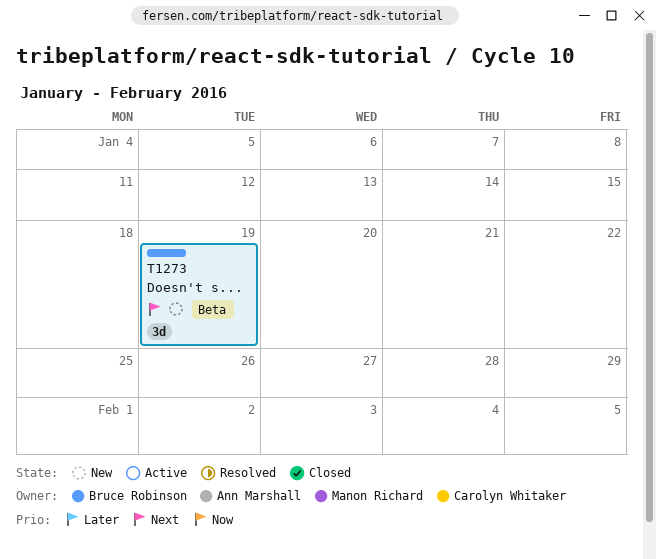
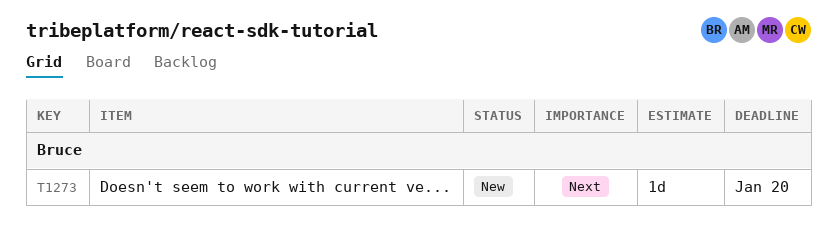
T1273, estimate: 3d -> 1d
T1273, due: Jan 19 -> Jan 20

